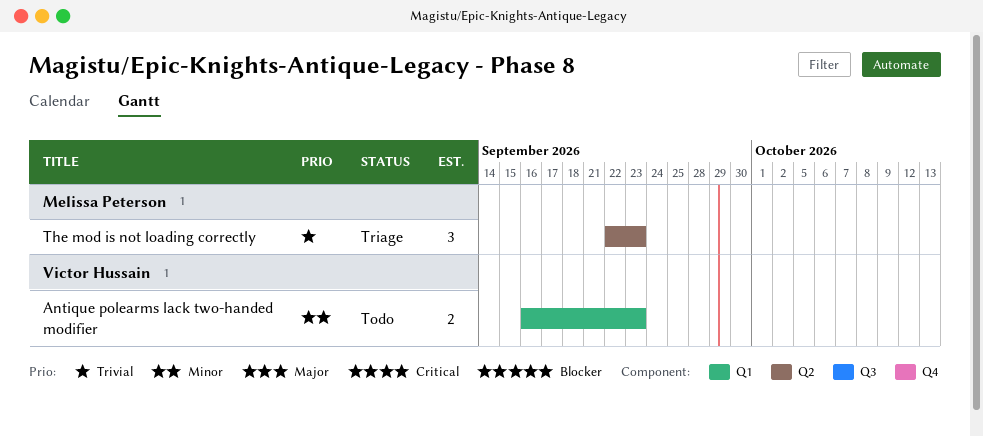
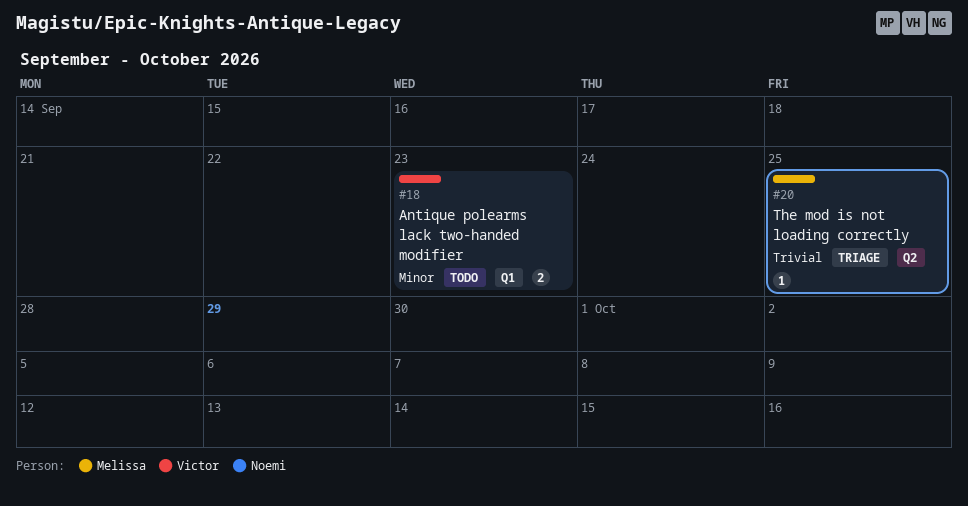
The mod is not loading correctly, estimate: 3 -> 1
The mod is not loading correctly, due: Sep 23 -> Sep 25

